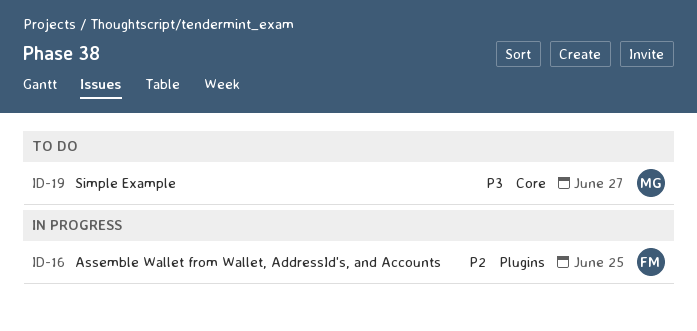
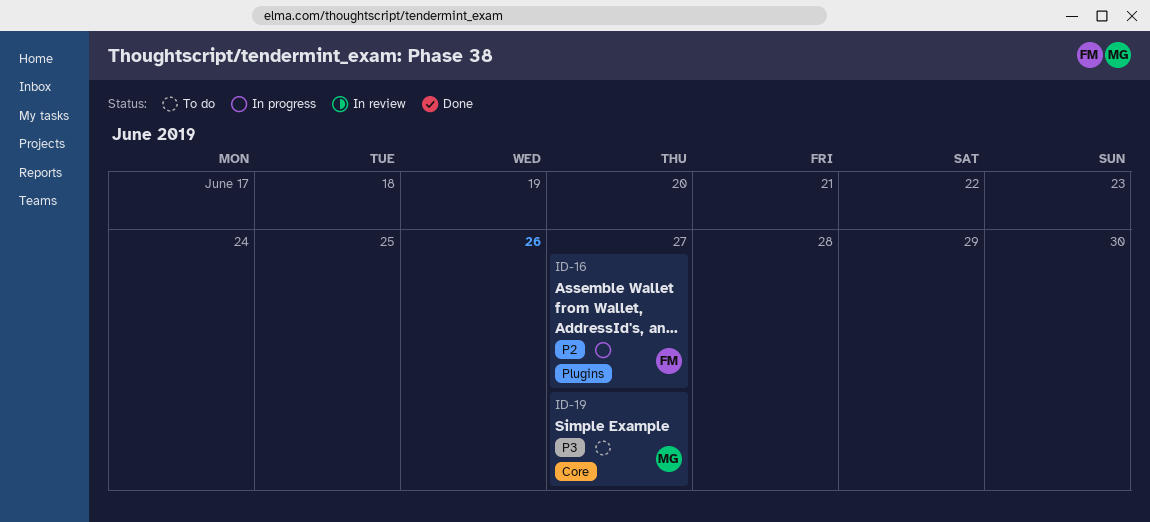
ID-16, due: Jun 25 -> Jun 27

